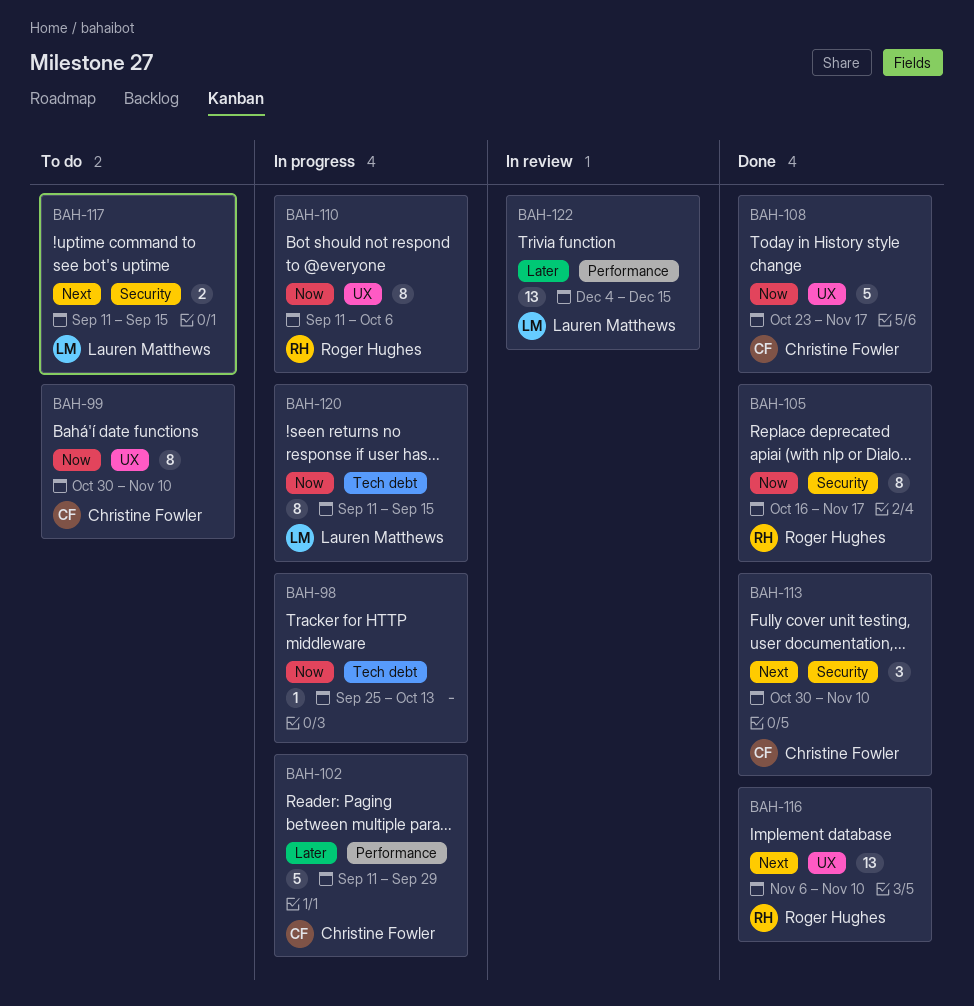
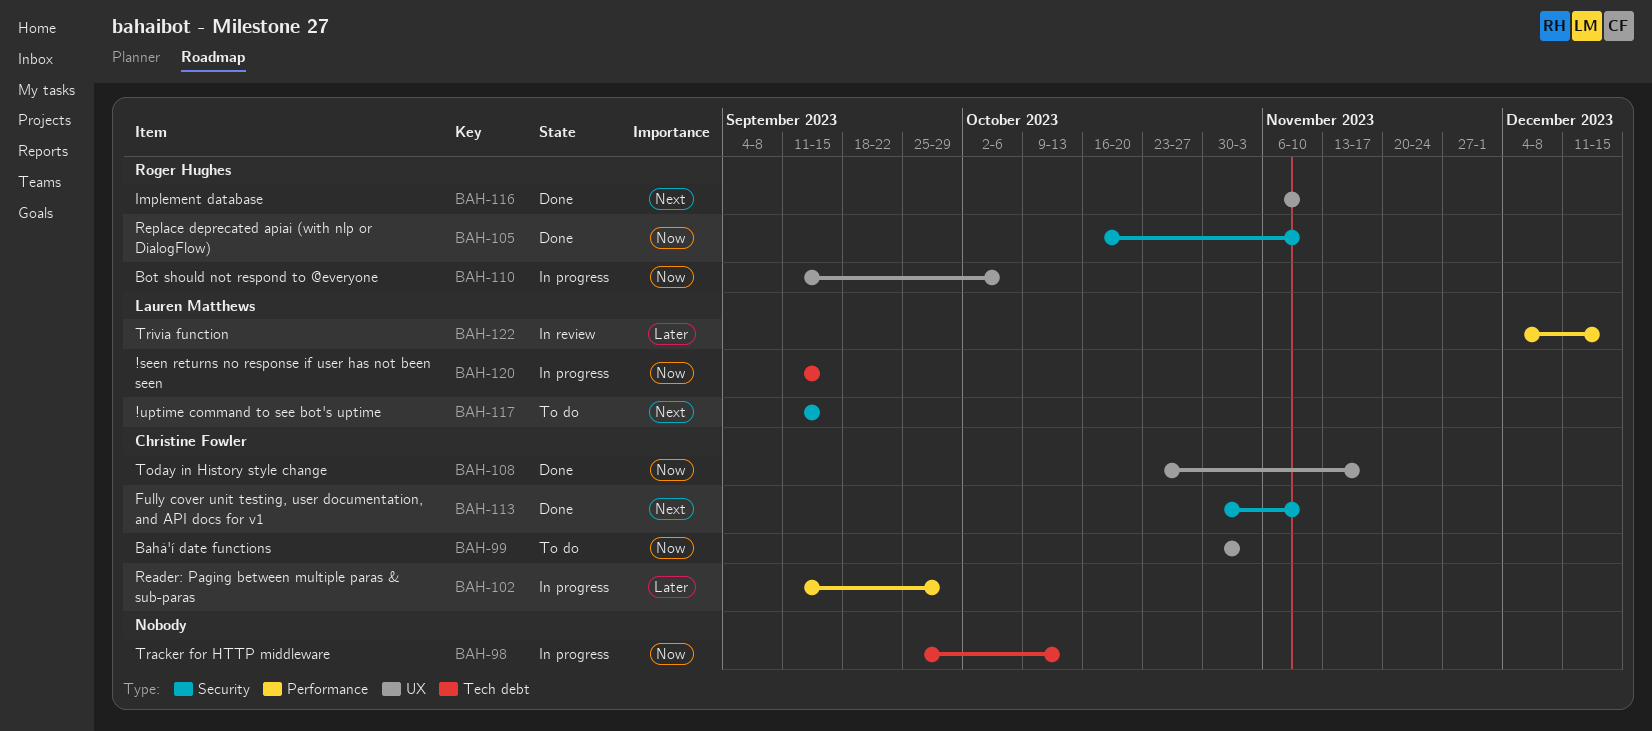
BAH-99, due: Nov 10 -> Nov 3
BAH-105, due: Nov 17 -> Nov 10

